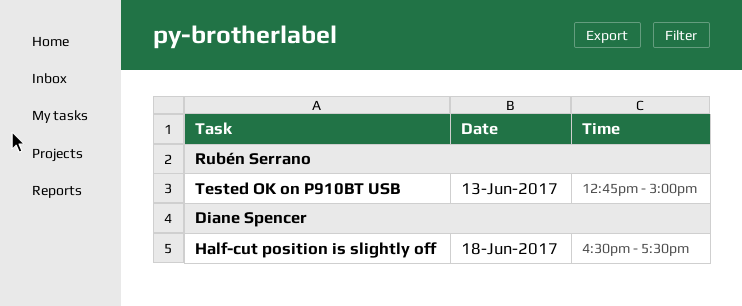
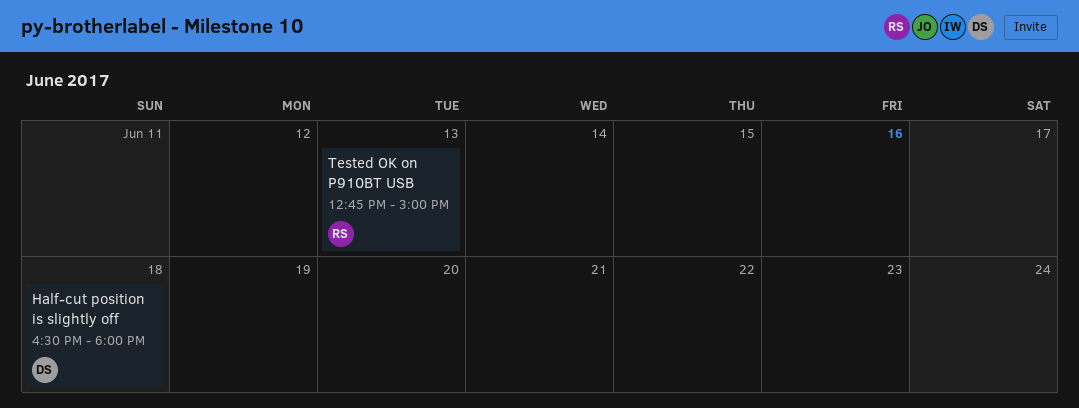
Half-cut position is slightly off, ends: 17:30 -> 18:00

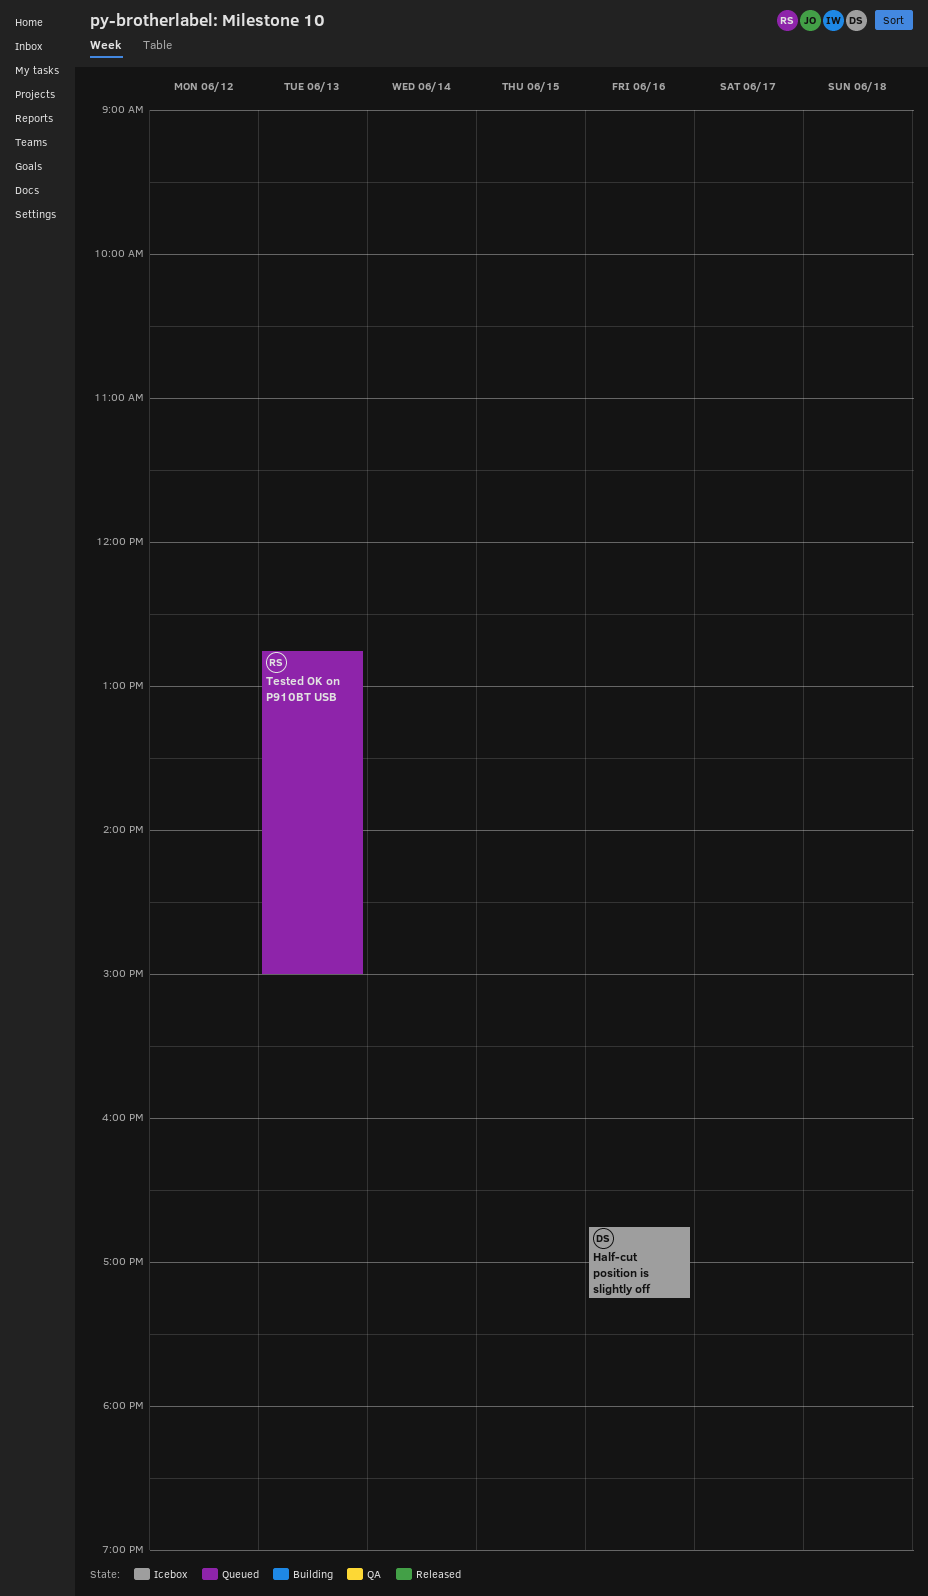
Half-cut position is slightly off, day: Jun 18 -> Jun 16
Half-cut position is slightly off, begins: 16:30 -> 16:45
Half-cut position is slightly off, ends: 18:00 -> 17:15

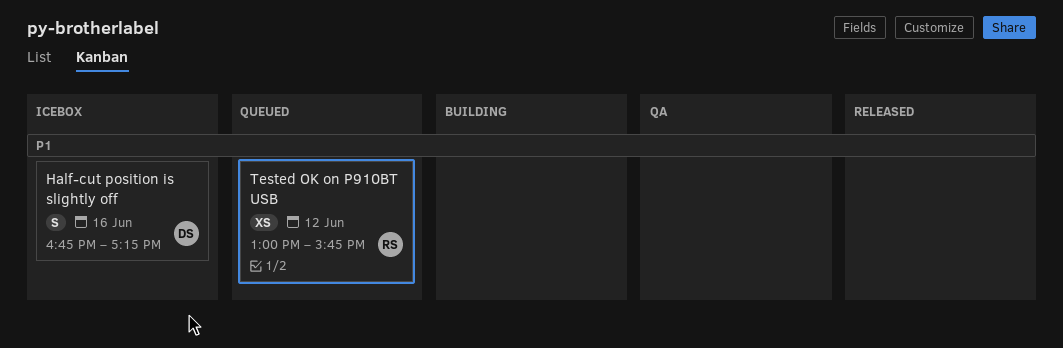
Tested OK on P910BT USB, day: Jun 13 -> Jun 12
Tested OK on P910BT USB, begins: 12:45 -> 13:00
Tested OK on P910BT USB, ends: 15:00 -> 15:45

